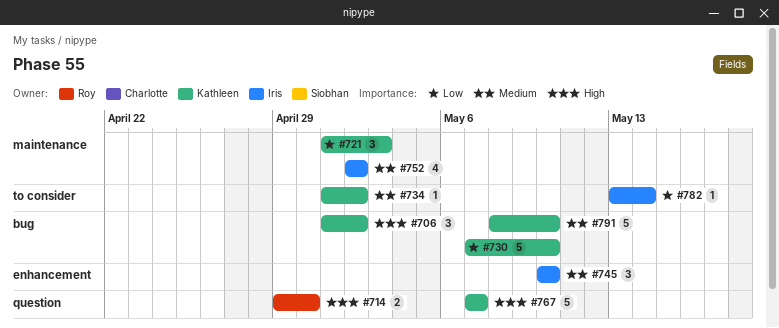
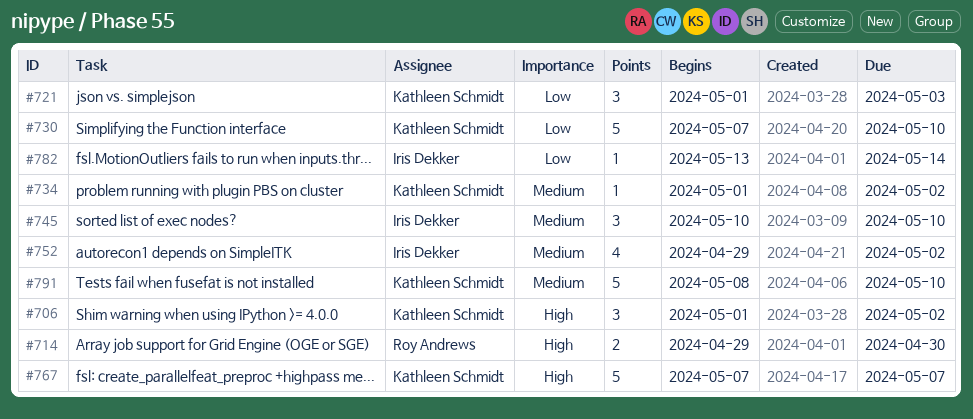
#752, start: May 2 -> Apr 29

